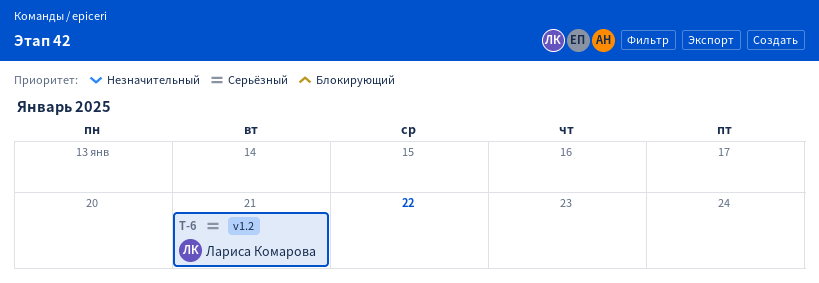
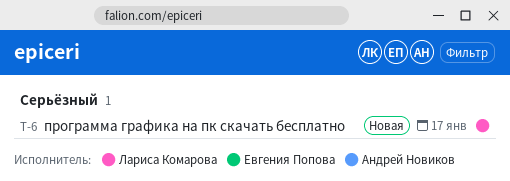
T-6, due: Jan 21 -> Jan 17

